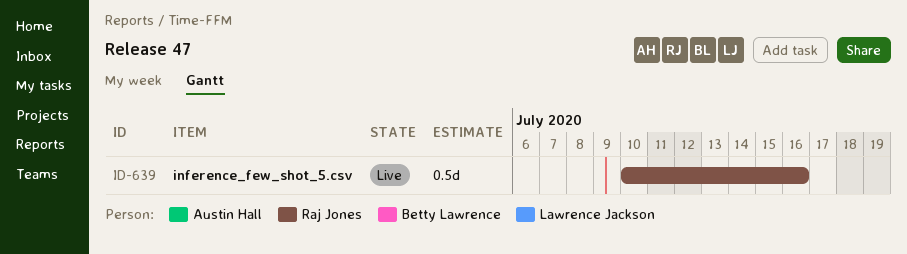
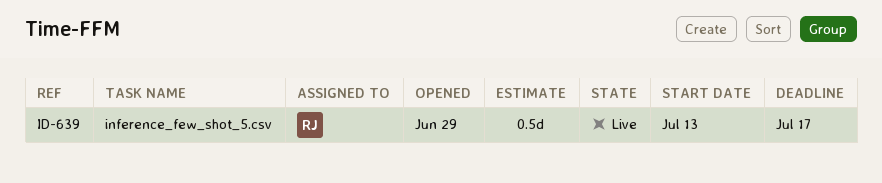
ID-639, start: Jul 10 -> Jul 13
ID-639, due: Jul 16 -> Jul 17

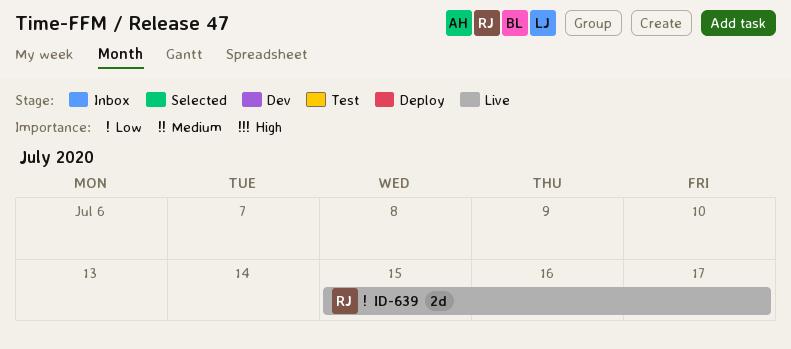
ID-639, estimate: 0.5d -> 2d
ID-639, start: Jul 13 -> Jul 15

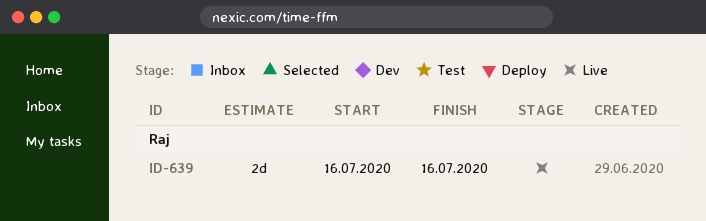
ID-639, start: Jul 15 -> Jul 16
ID-639, due: Jul 17 -> Jul 16

